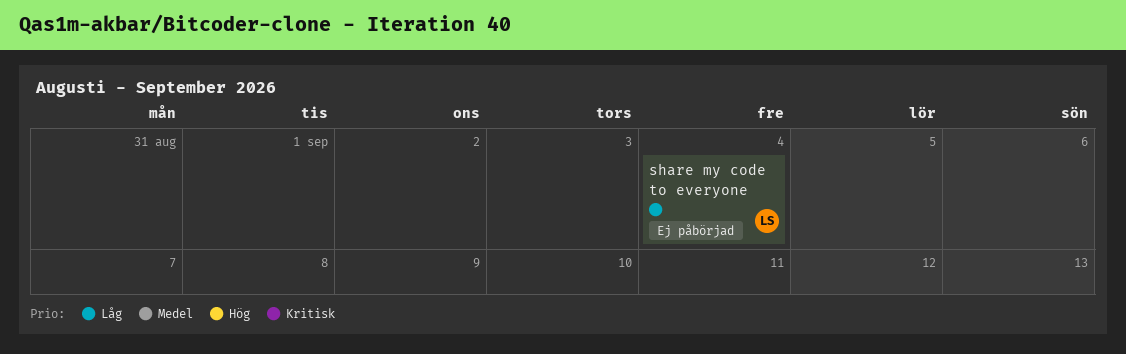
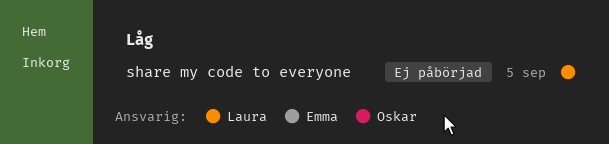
share my code to everyone, due: Sep 4 -> Sep 5

